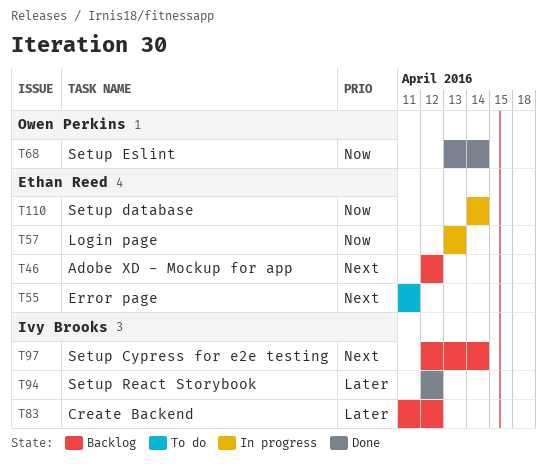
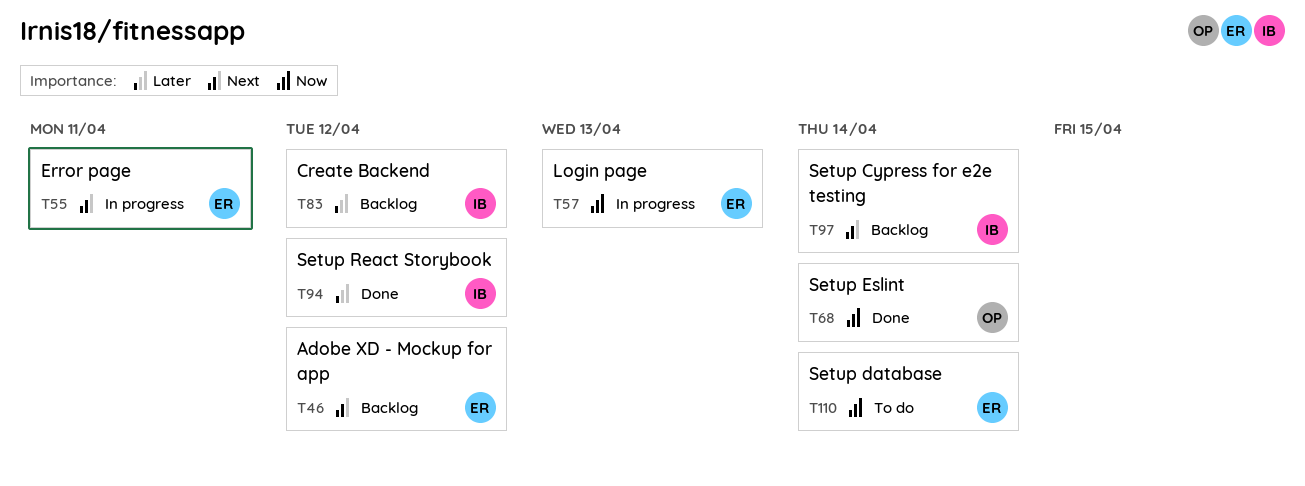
T55, status: To do -> In progress
T110, status: In progress -> To do

